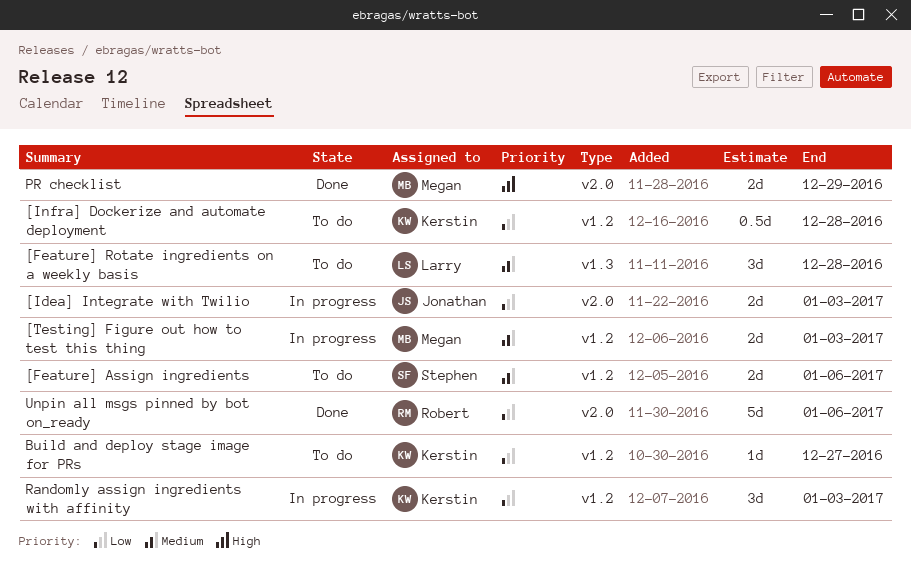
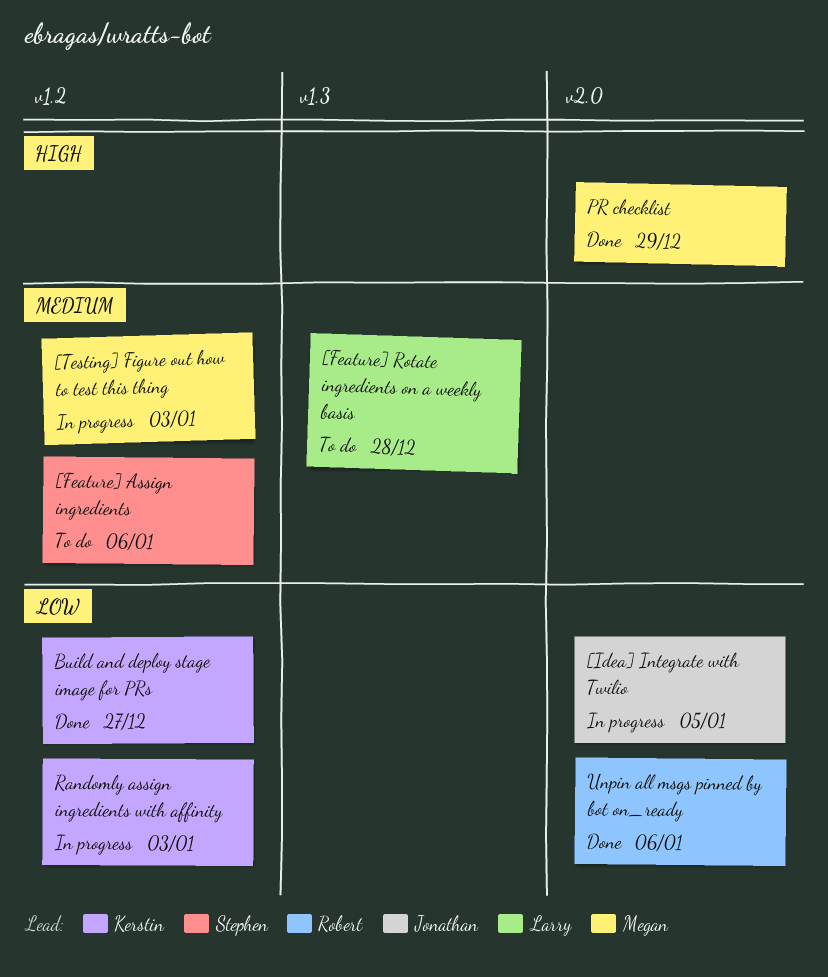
[Idea] Integrate with Twilio, due: Jan 3 -> Jan 5
[Infra] Dockerize and automate deployment: present -> none
Build and deploy stage image for PRs, status: To do -> Done

